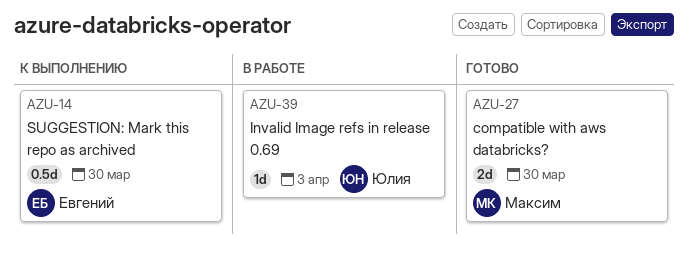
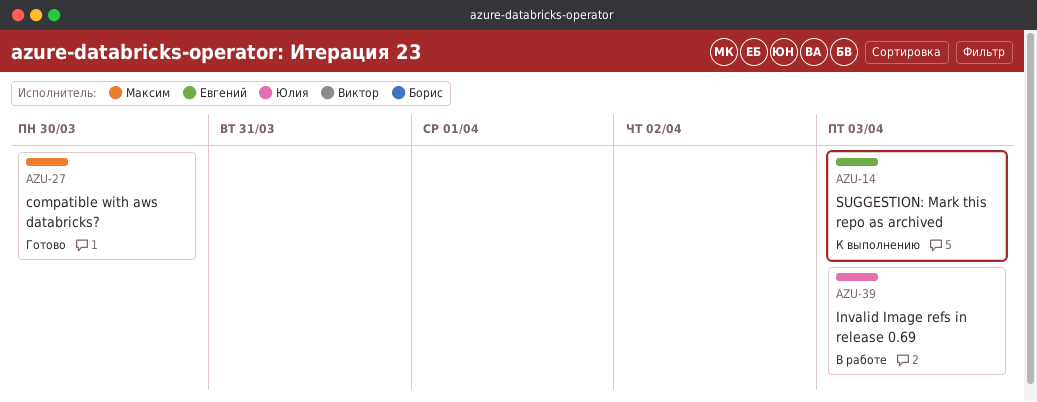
AZU-14, due: Mar 30 -> Apr 3

